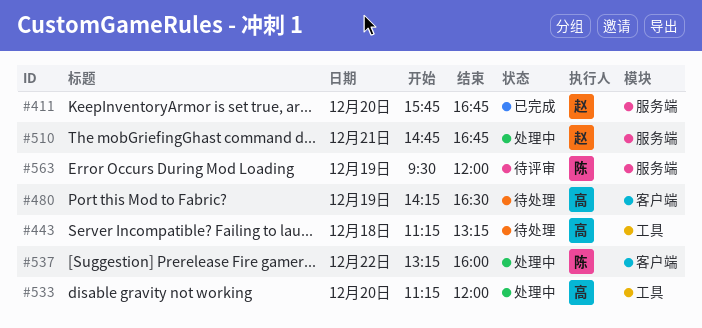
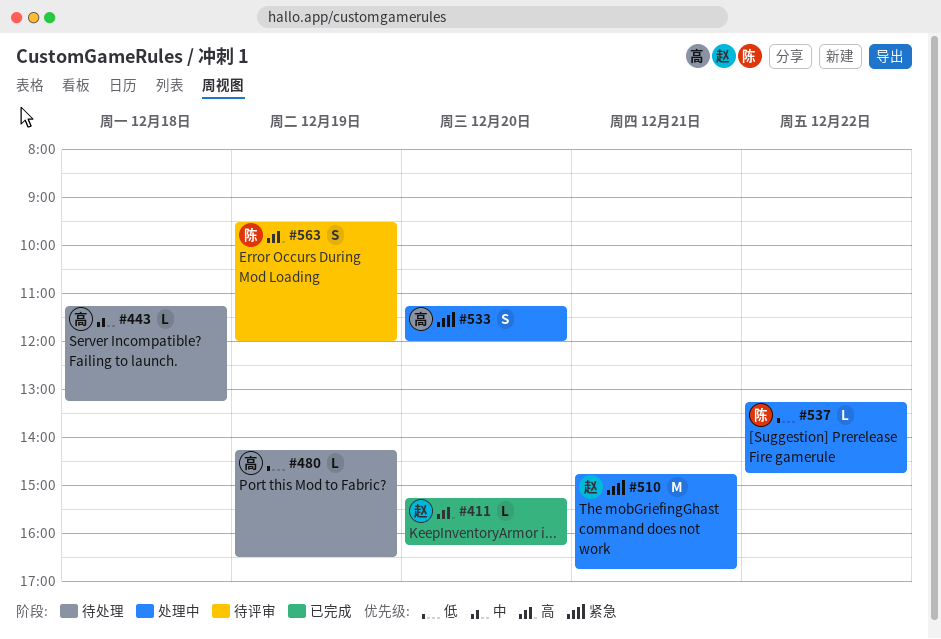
#411, begins: 15:45 -> 15:15
#411, ends: 16:45 -> 16:15
#537, ends: 16:00 -> 14:45

